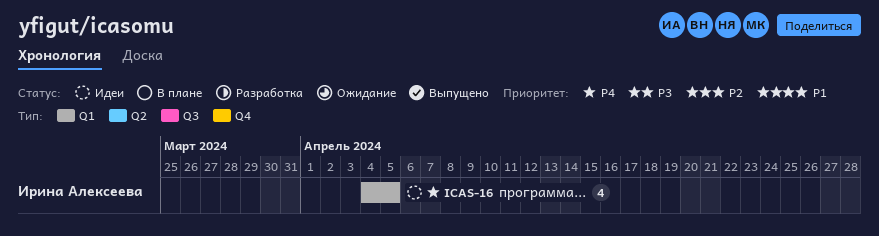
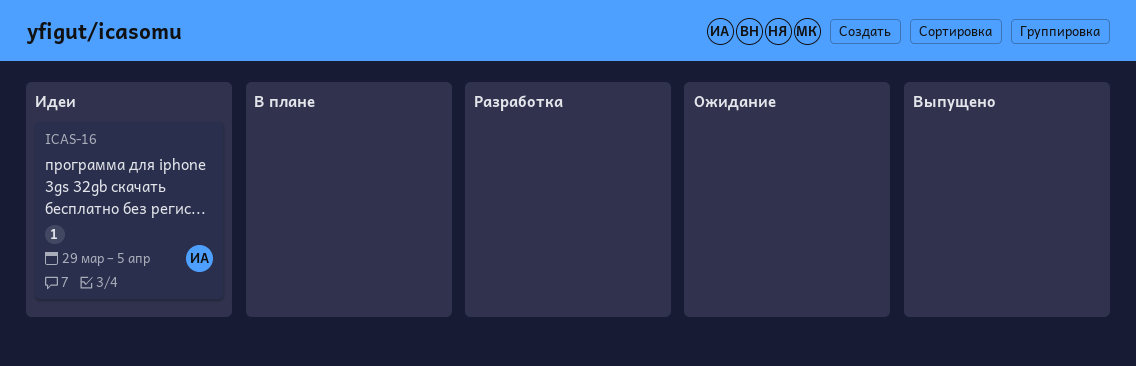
ICAS-16, estimate: 4 -> 1
ICAS-16, start: Apr 4 -> Mar 29

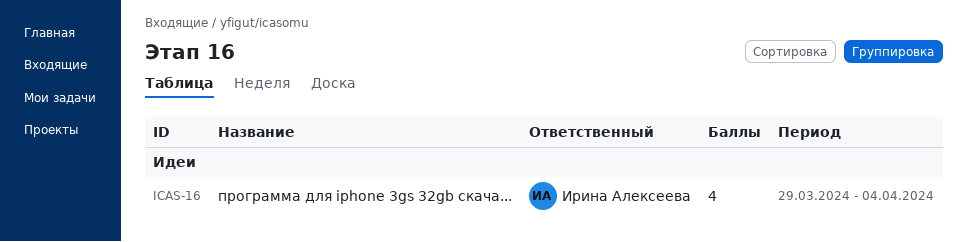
ICAS-16, estimate: 1 -> 4
ICAS-16, due: Apr 5 -> Apr 4

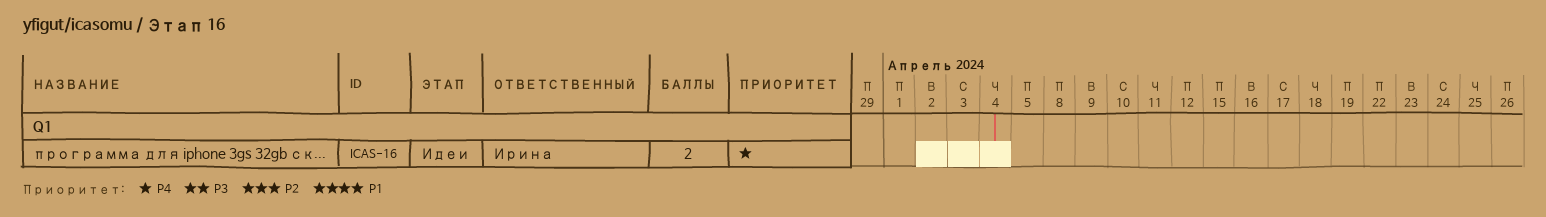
ICAS-16, estimate: 4 -> 2
ICAS-16, start: Mar 29 -> Apr 2

